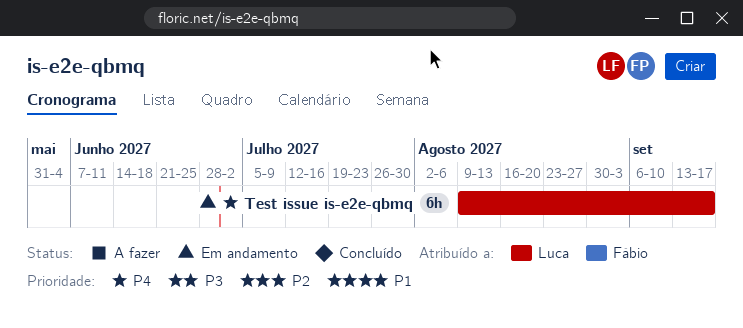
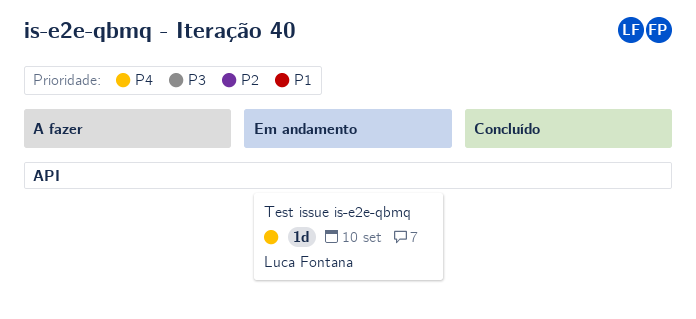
Test issue is-e2e-qbmq, estimate: 6h -> 1d
Test issue is-e2e-qbmq, due: Sep 17 -> Sep 10

